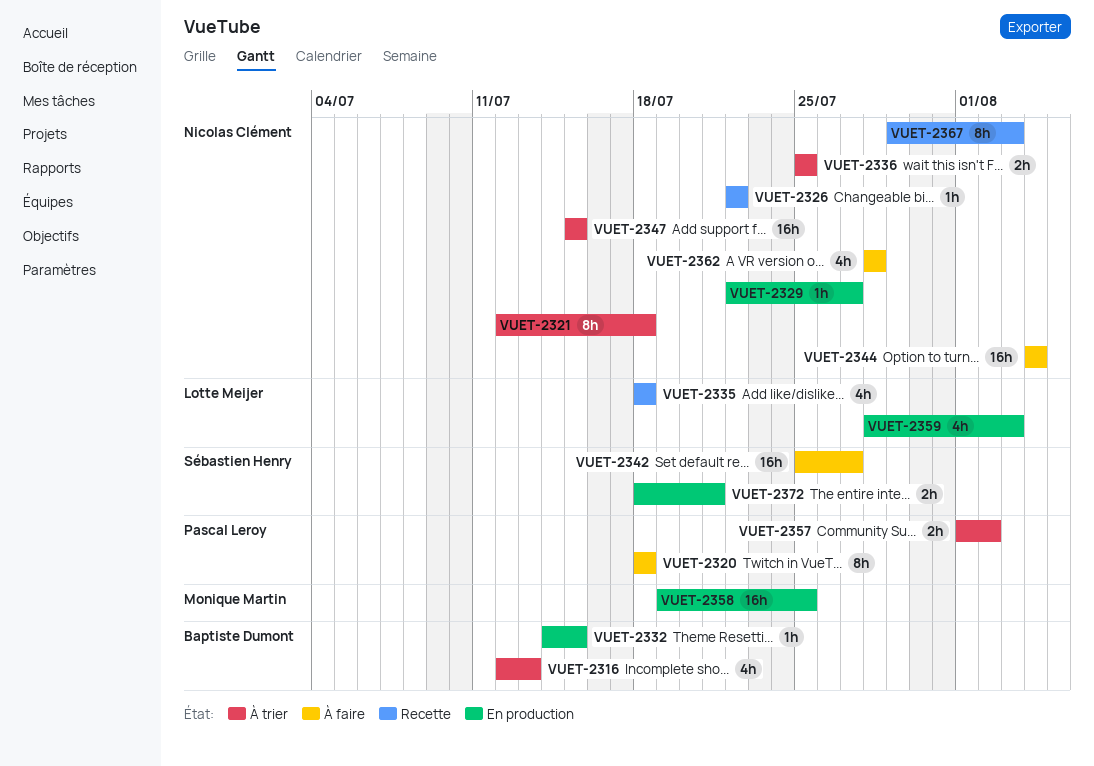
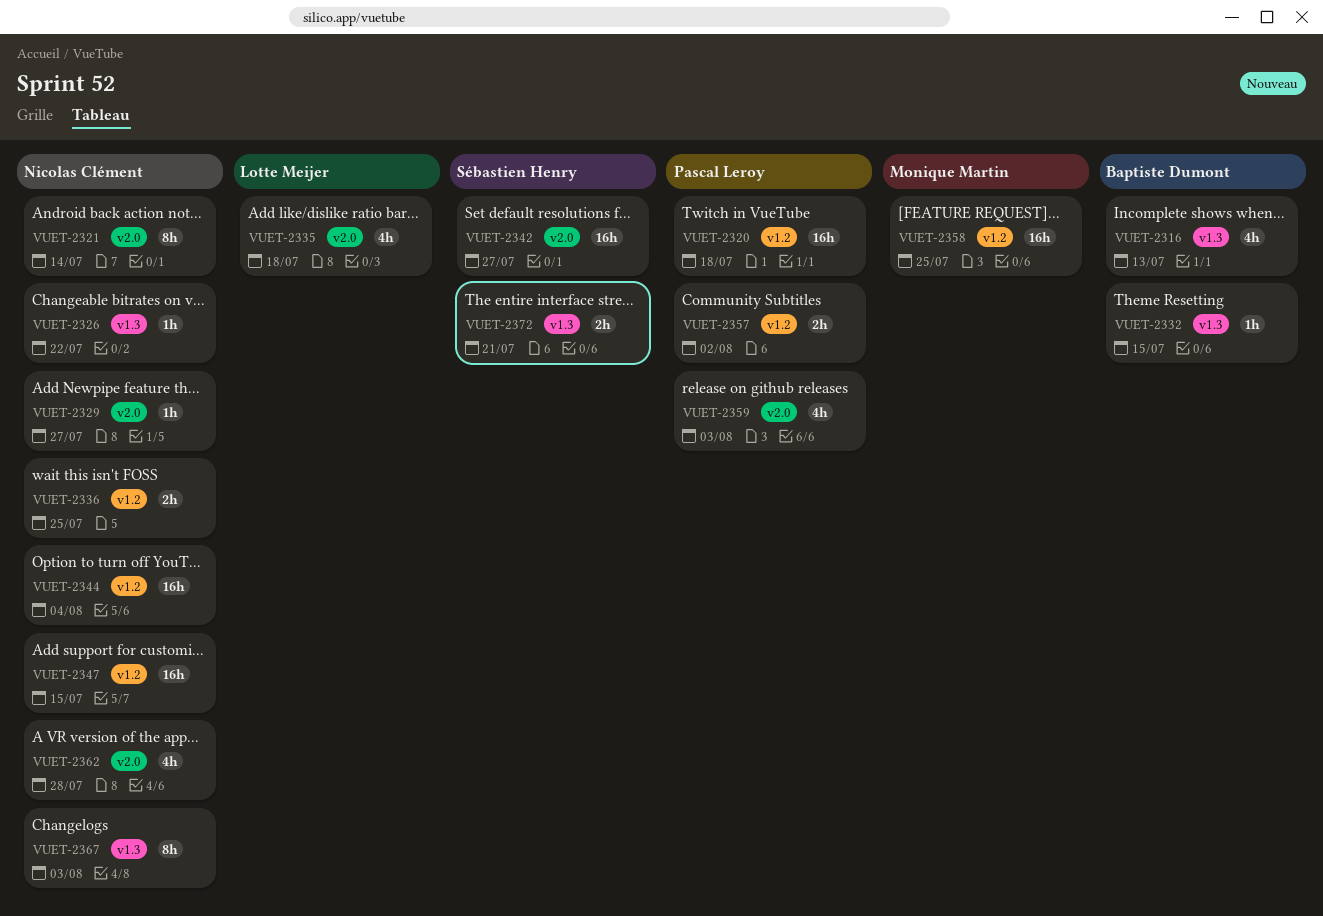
VUET-2320, estimate: 8h -> 16h
VUET-2321, due: Jul 18 -> Jul 14
VUET-2359, owner: Lotte Meijer -> Pascal Leroy

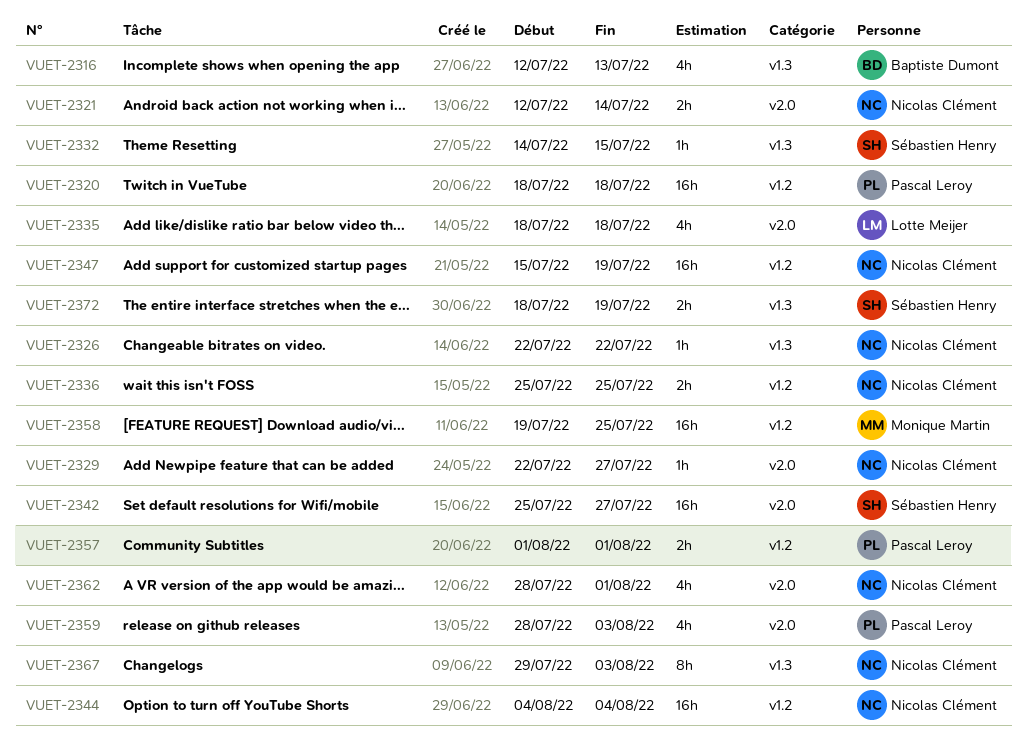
VUET-2321, estimate: 8h -> 2h
VUET-2332, owner: Baptiste Dumont -> Sébastien Henry
VUET-2347, due: Jul 15 -> Jul 19
VUET-2357, due: Aug 2 -> Aug 1
VUET-2362, due: Jul 28 -> Aug 1
VUET-2372, due: Jul 21 -> Jul 19

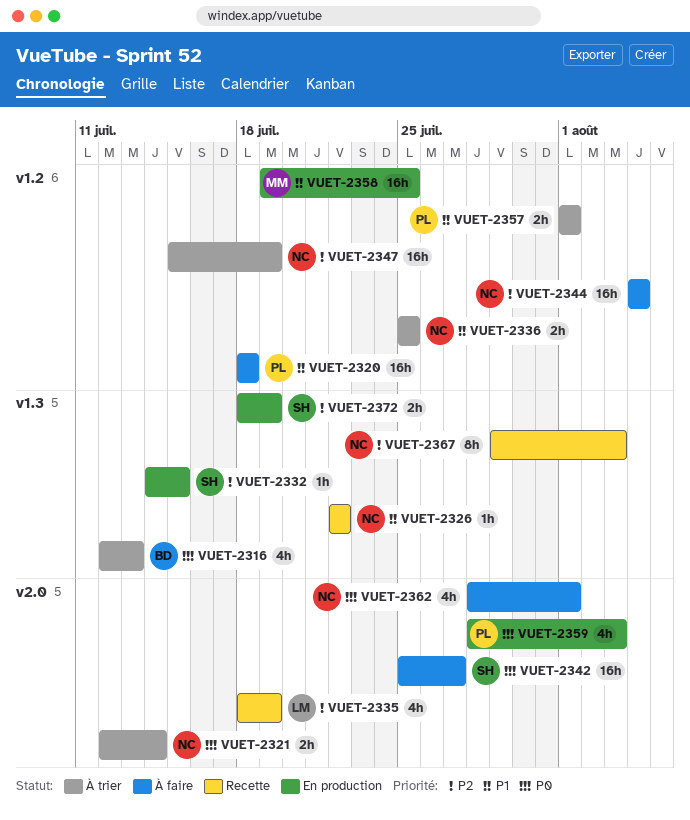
VUET-2329: present -> none
VUET-2335, due: Jul 18 -> Jul 19

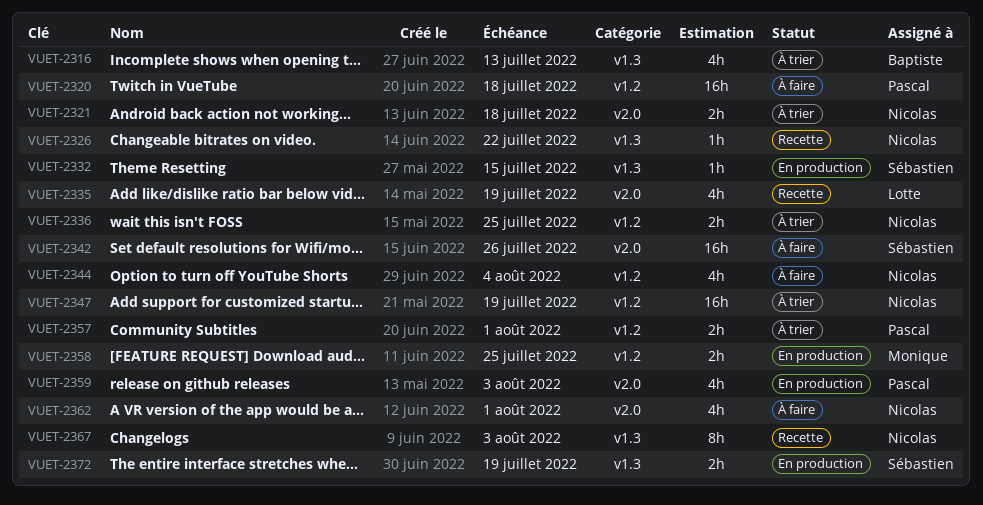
VUET-2321, due: Jul 14 -> Jul 18
VUET-2342, due: Jul 27 -> Jul 26
VUET-2344, estimate: 16h -> 4h
VUET-2358, estimate: 16h -> 2h

